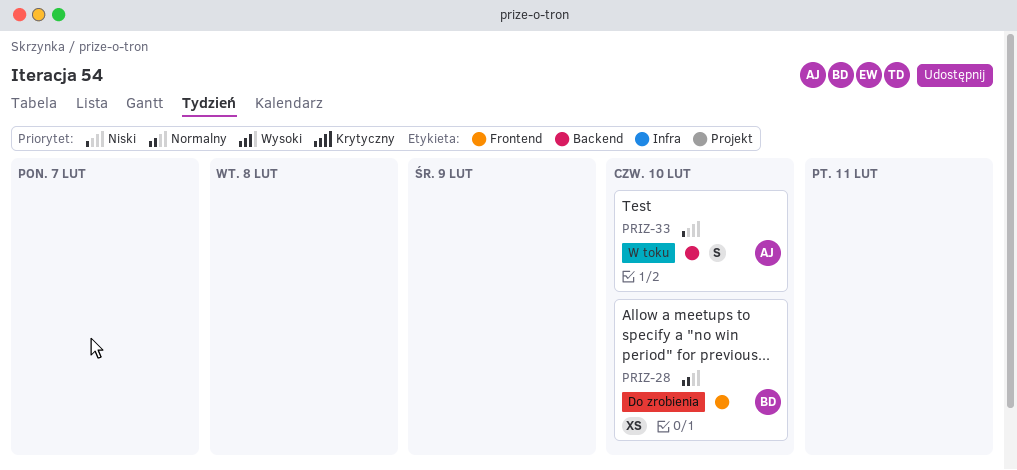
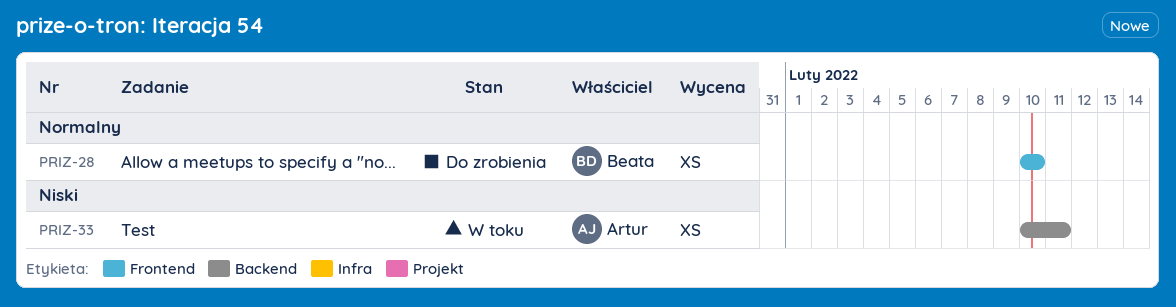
PRIZ-33, estimate: S -> XS
PRIZ-33, due: Feb 10 -> Feb 11

